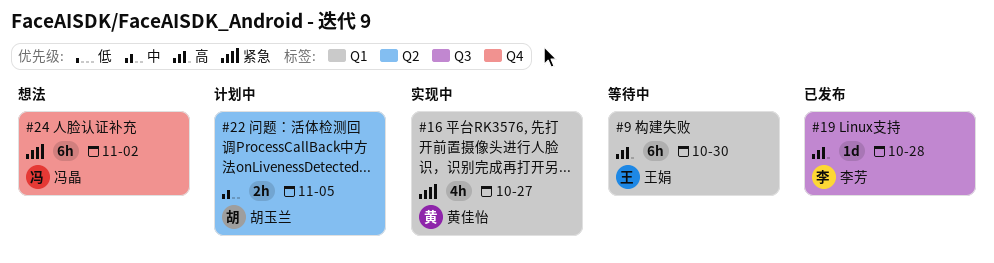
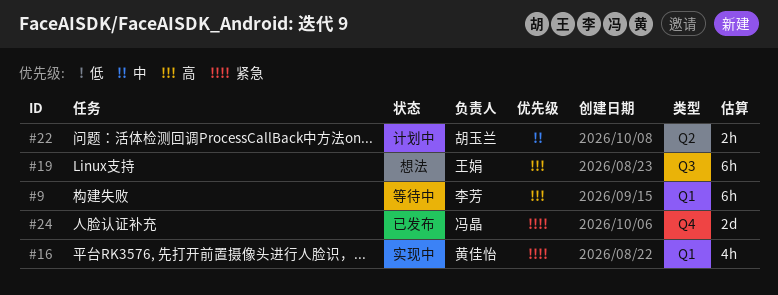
#9, owner: 王娟 -> 李芳
#19, status: 已发布 -> 想法
#19, owner: 李芳 -> 王娟
#19, estimate: 1d -> 6h
#24, status: 想法 -> 已发布
#24, estimate: 6h -> 2d

